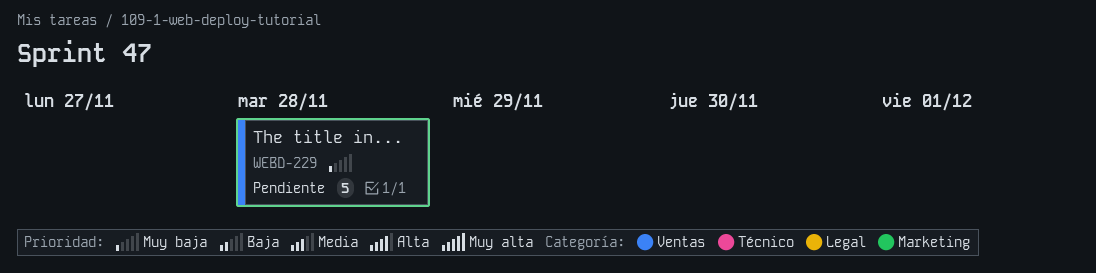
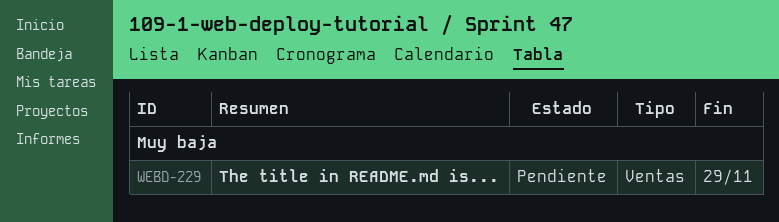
WEBD-229, due: Nov 28 -> Nov 29

